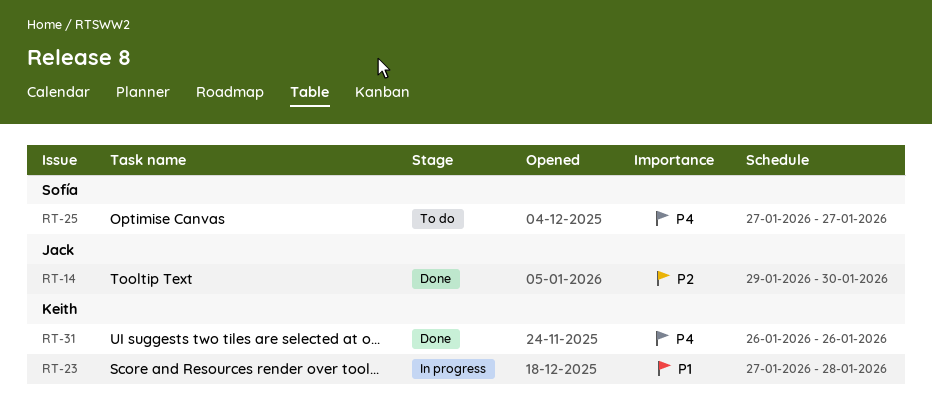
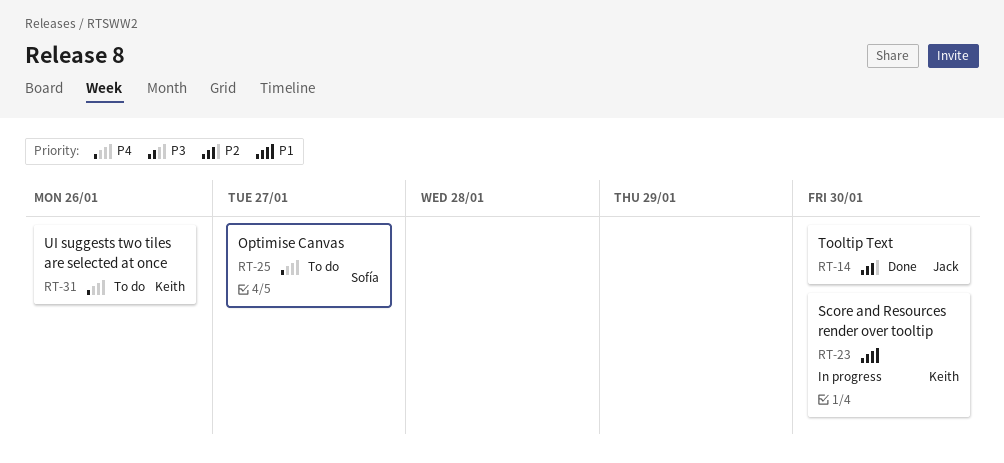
RT-23, due: Jan 28 -> Jan 30
RT-31, status: Done -> To do

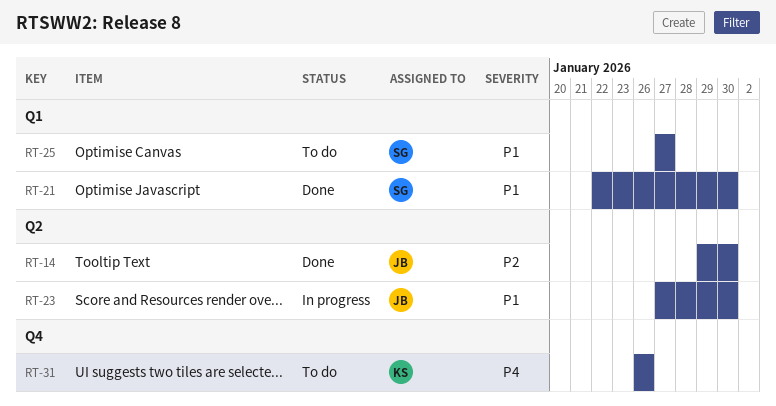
RT-21: none -> present
RT-23, owner: Keith -> Jack
RT-25, priority: P4 -> P1

